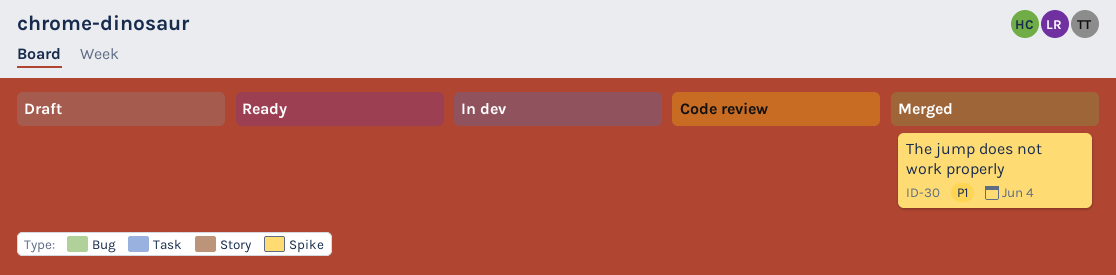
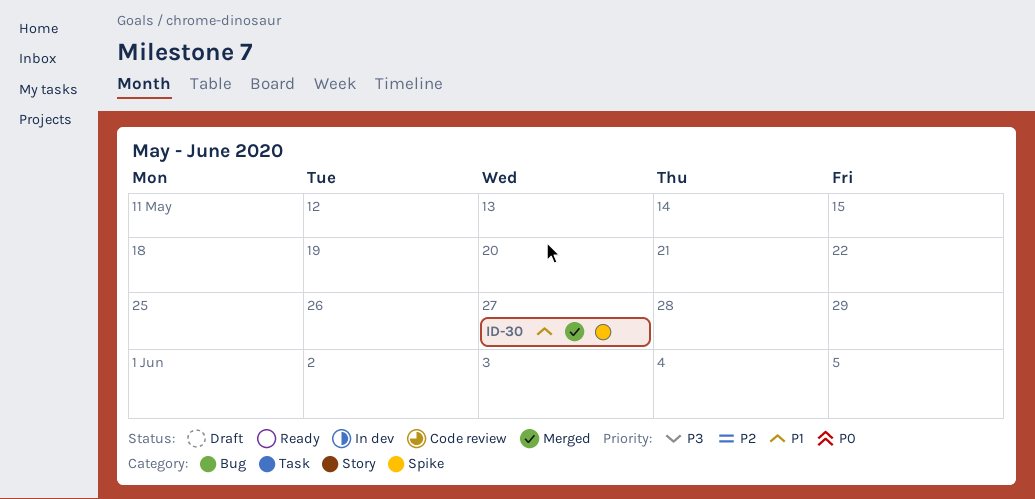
ID-30, due: Jun 4 -> May 27

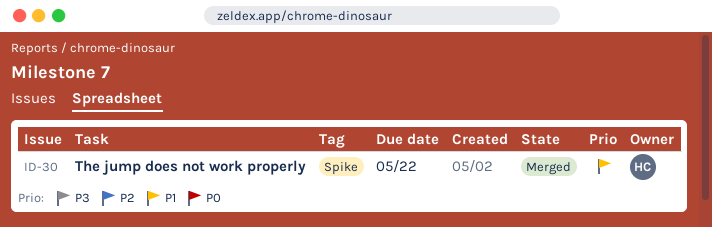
ID-30, due: May 27 -> May 22

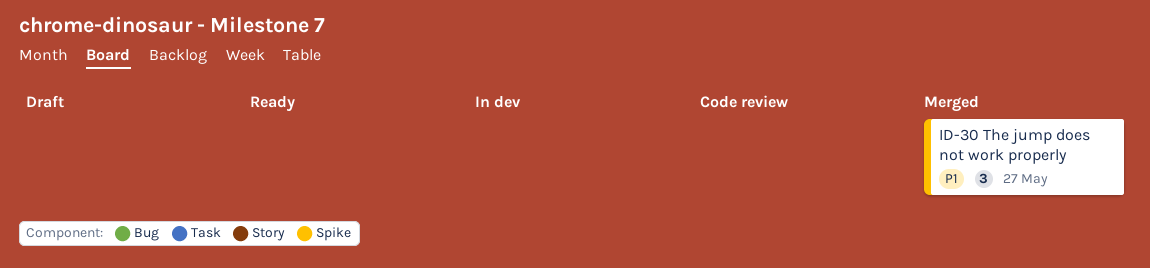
ID-30, due: May 22 -> May 27

